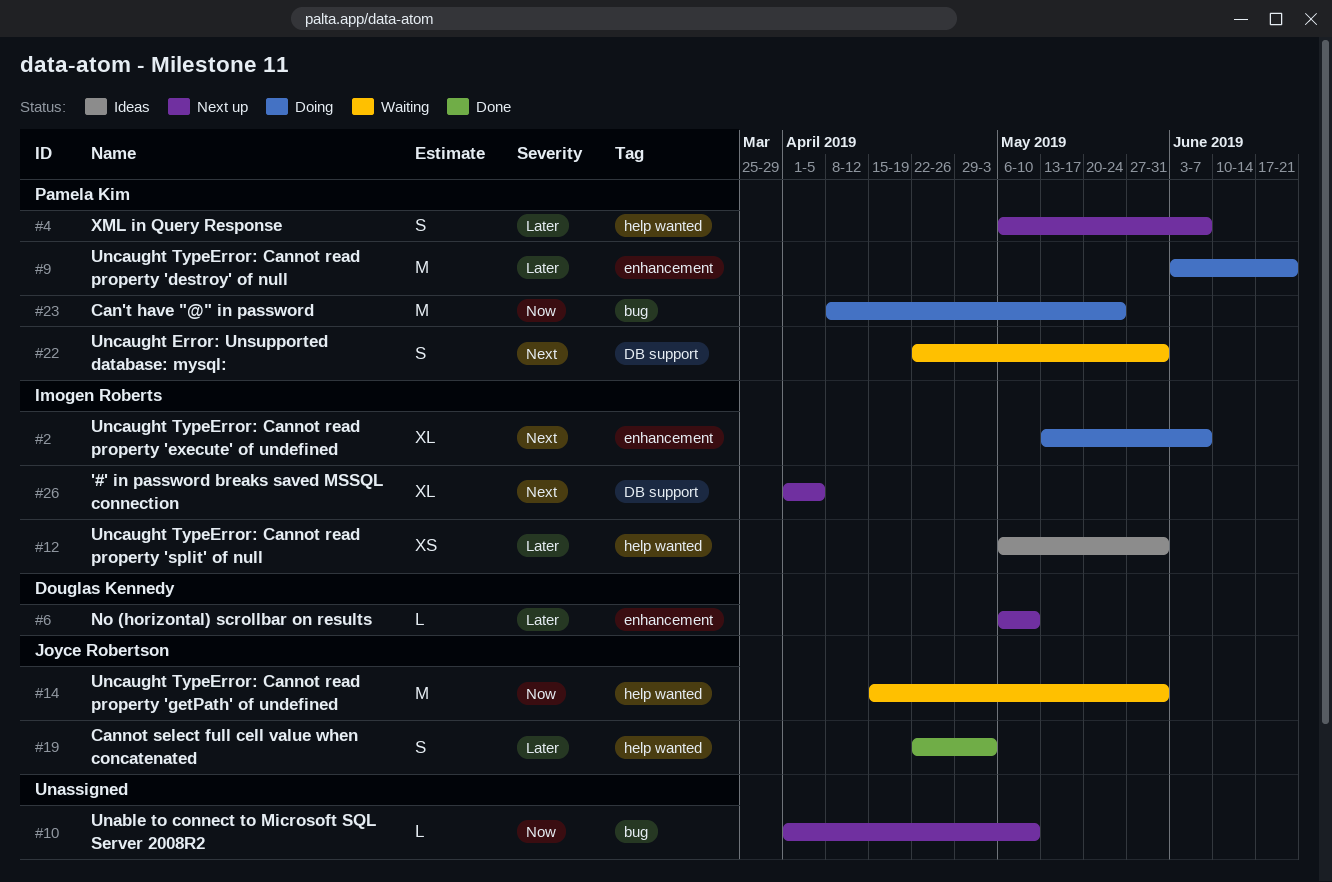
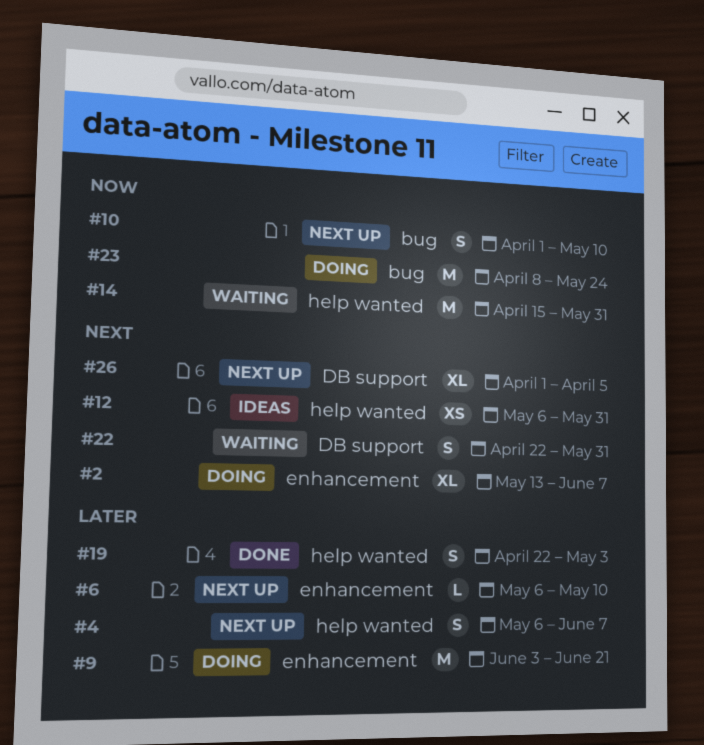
#10, estimate: L -> S
#12, priority: Later -> Next

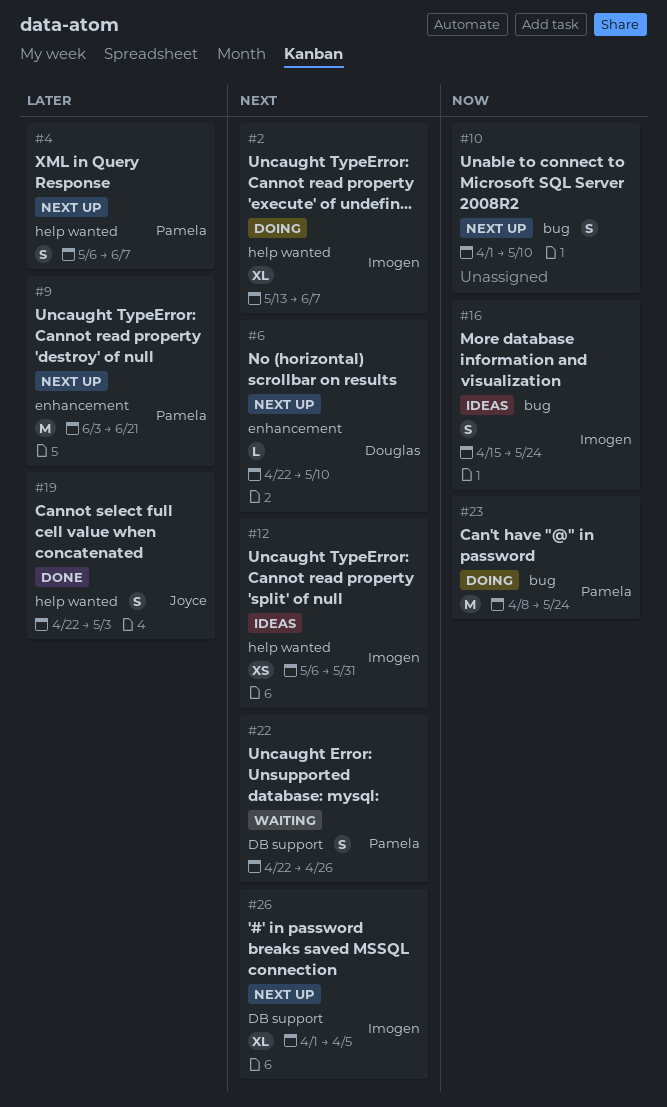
#2, label: enhancement -> help wanted
#6, priority: Later -> Next
#6, start: May 6 -> Apr 22
#9, status: Doing -> Next up
#14: present -> none
#16: none -> present
#22, due: May 31 -> Apr 26

